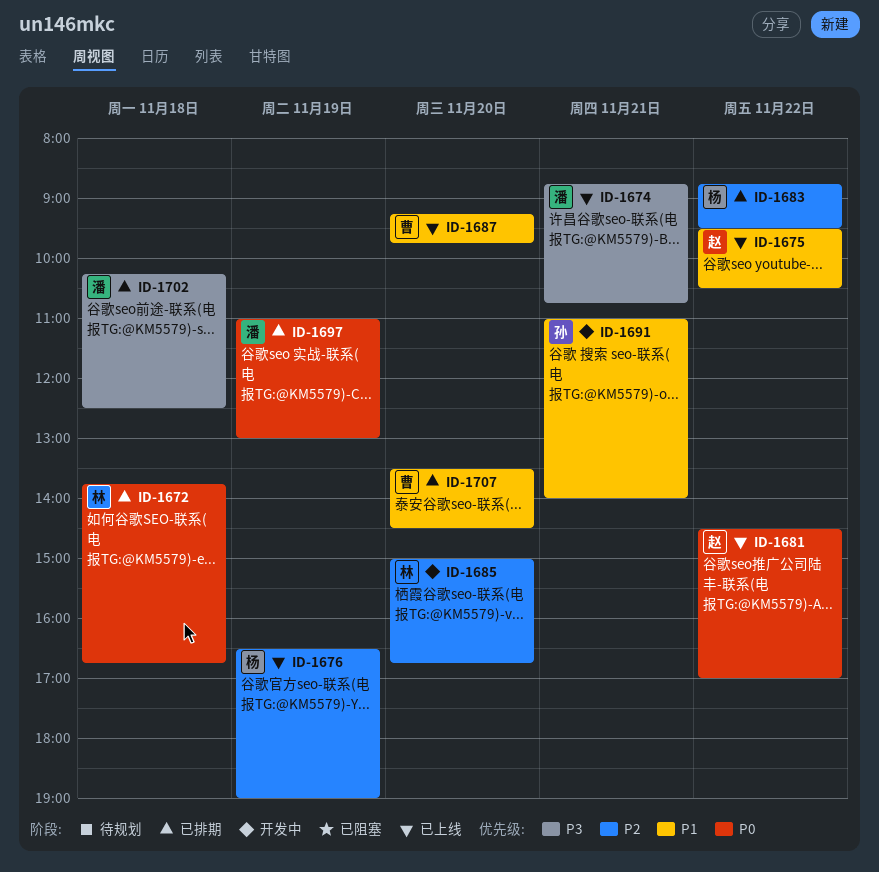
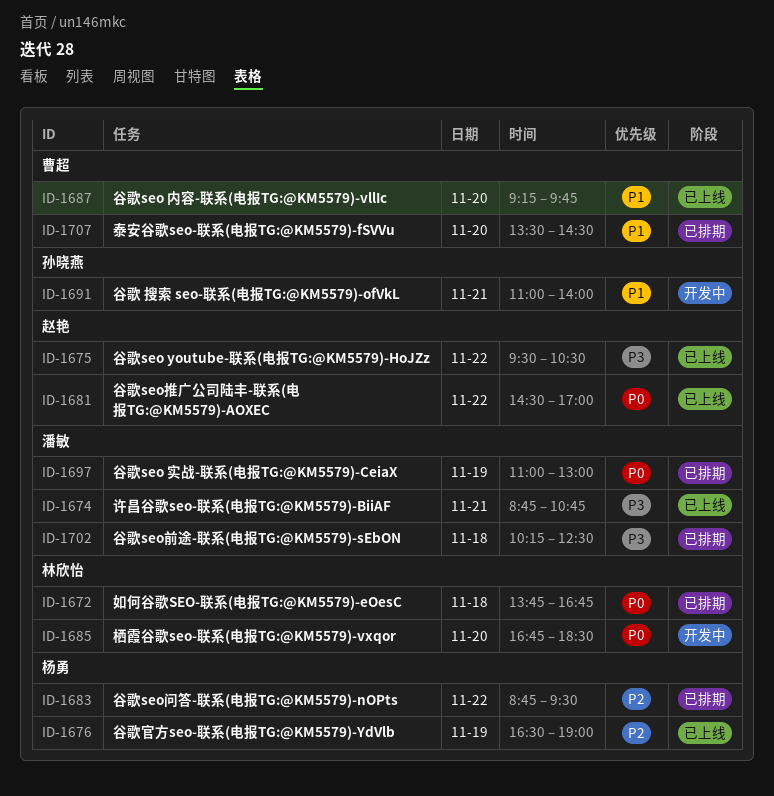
ID-1675, priority: P1 -> P3
ID-1685, priority: P2 -> P0
ID-1685, begins: 15:00 -> 16:45
ID-1685, ends: 16:45 -> 18:30

